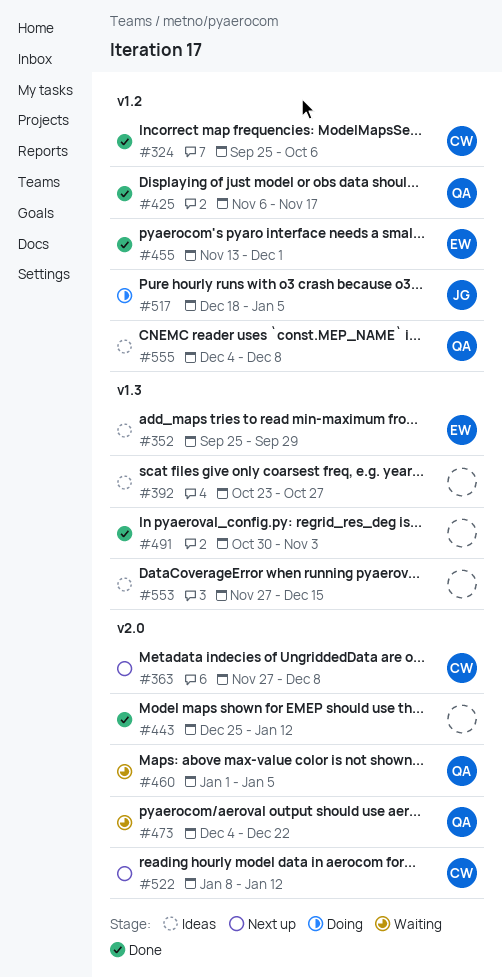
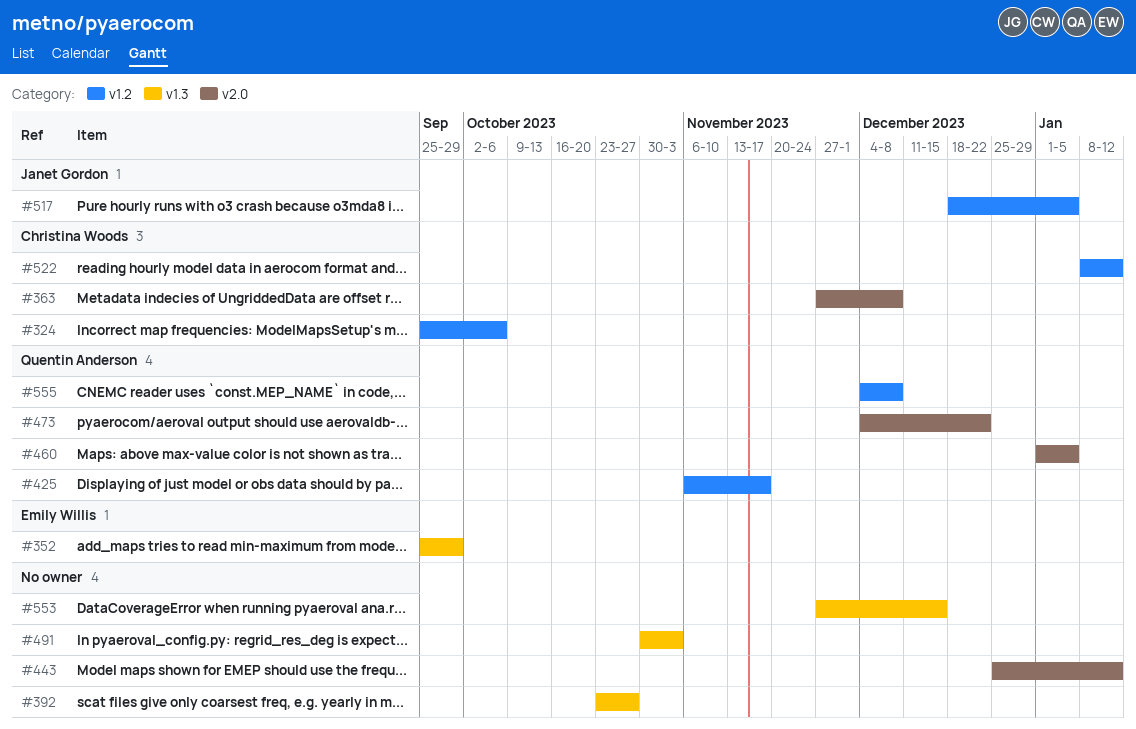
#455: present -> none
#522, label: v2.0 -> v1.2

